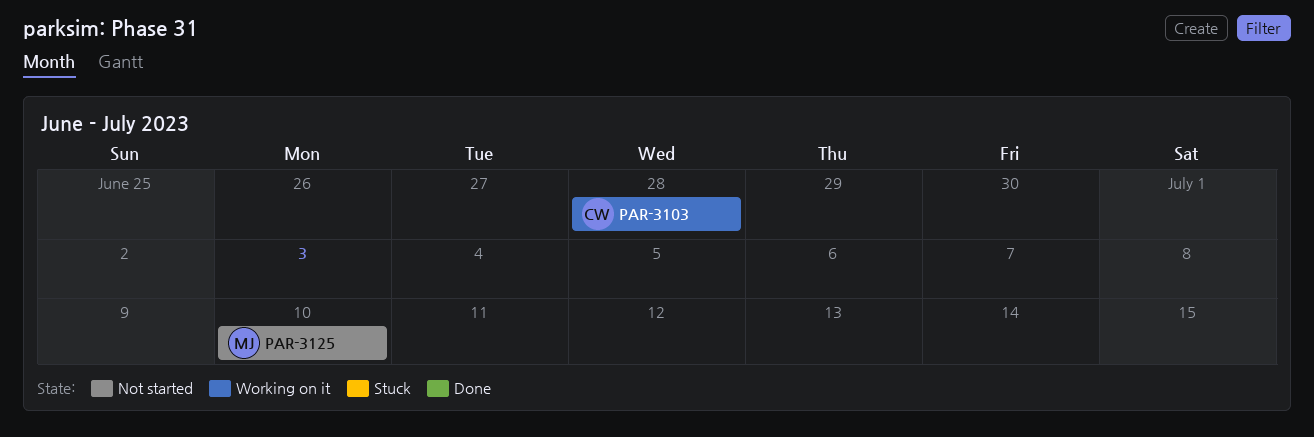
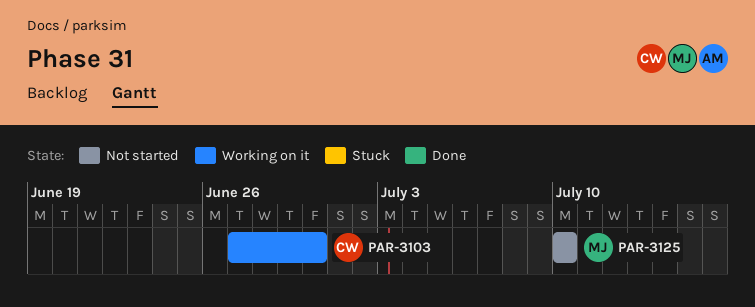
PAR-3103, start: Jun 28 -> Jun 27
PAR-3103, due: Jun 28 -> Jun 30

